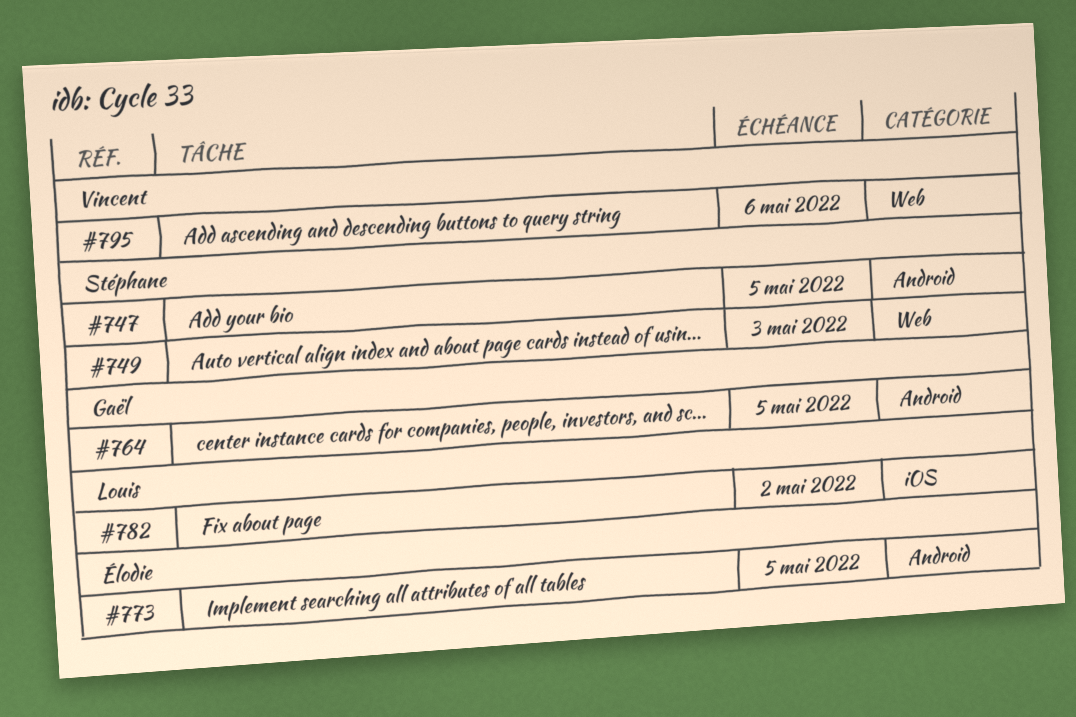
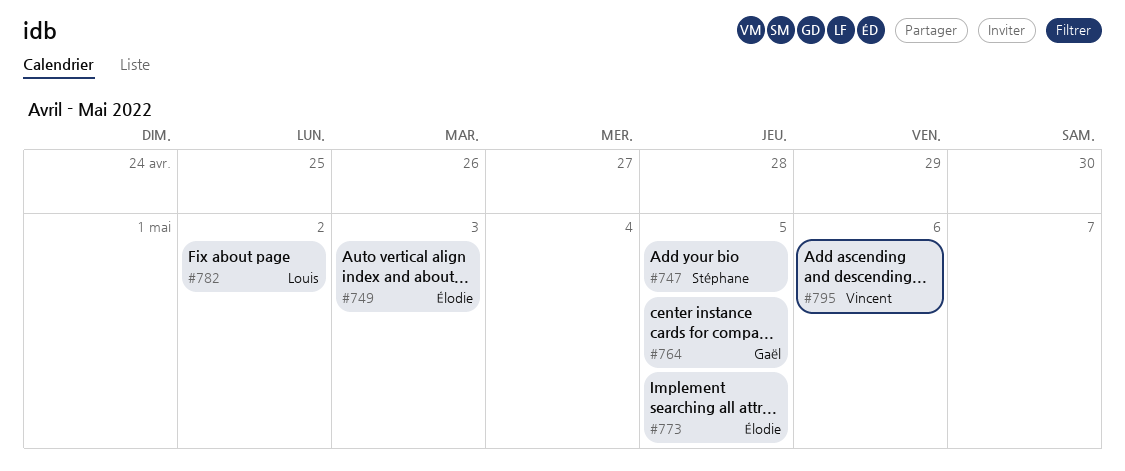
#749, owner: Stéphane -> Élodie

